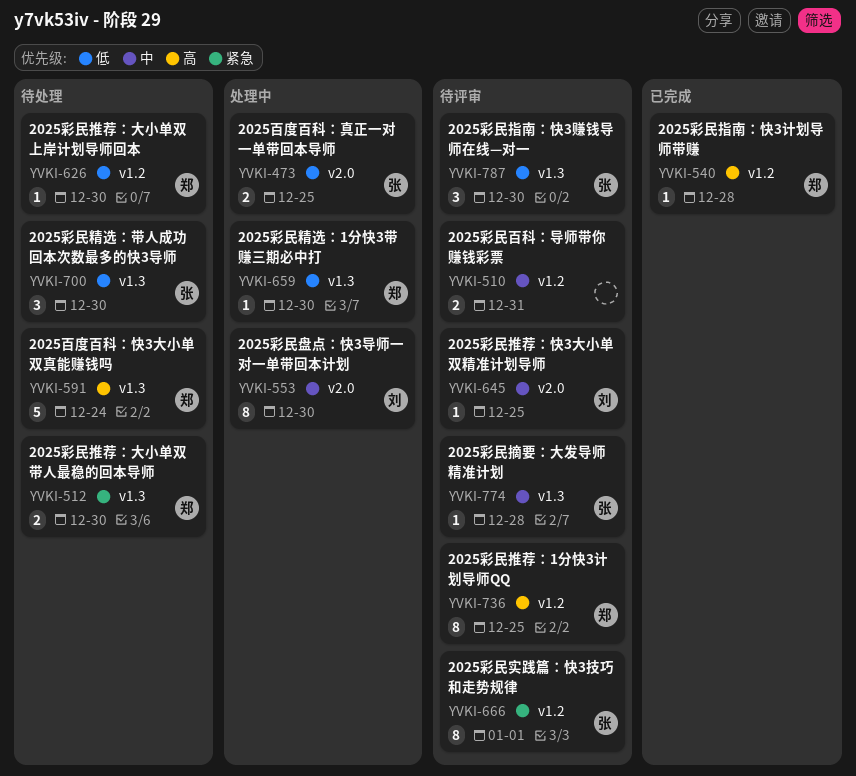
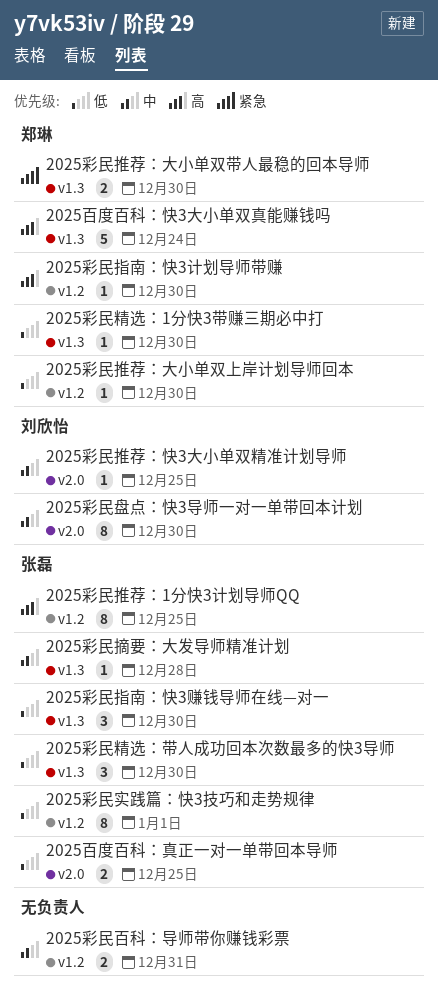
2025彩民实践篇：快3技巧和走势规律, priority: 紧急 -> 低
2025彩民指南：快3计划导师带赚, due: Dec 28 -> Dec 30
2025彩民推荐：1分快3计划导师QQ, owner: 郑琳 -> 张磊

